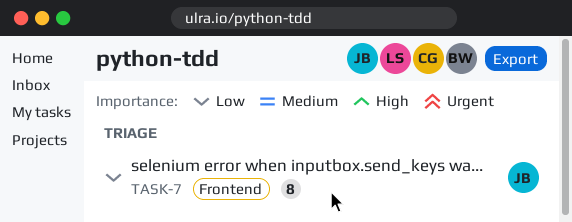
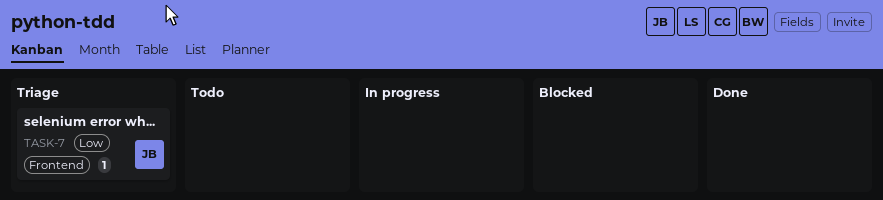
TASK-7, estimate: 8 -> 1

